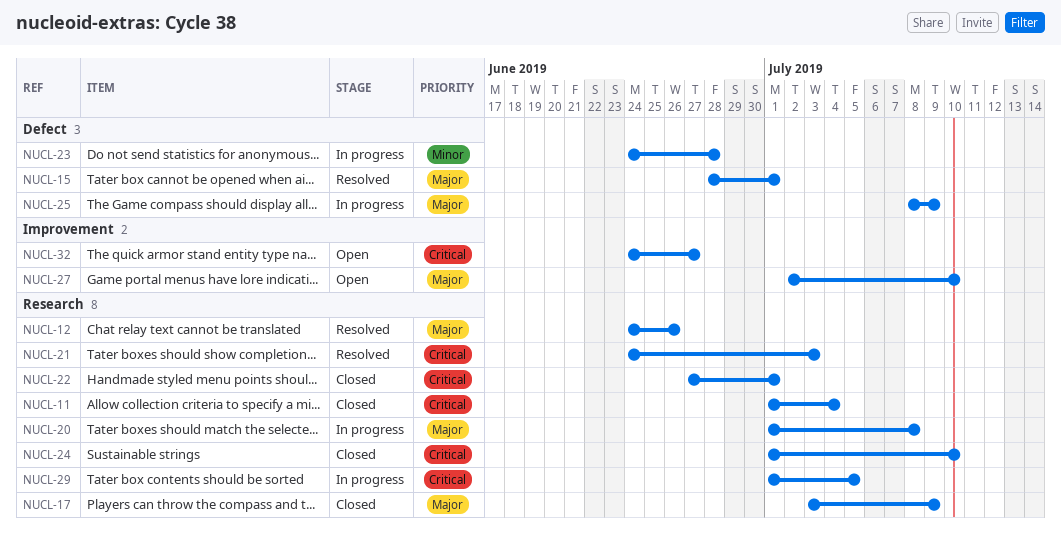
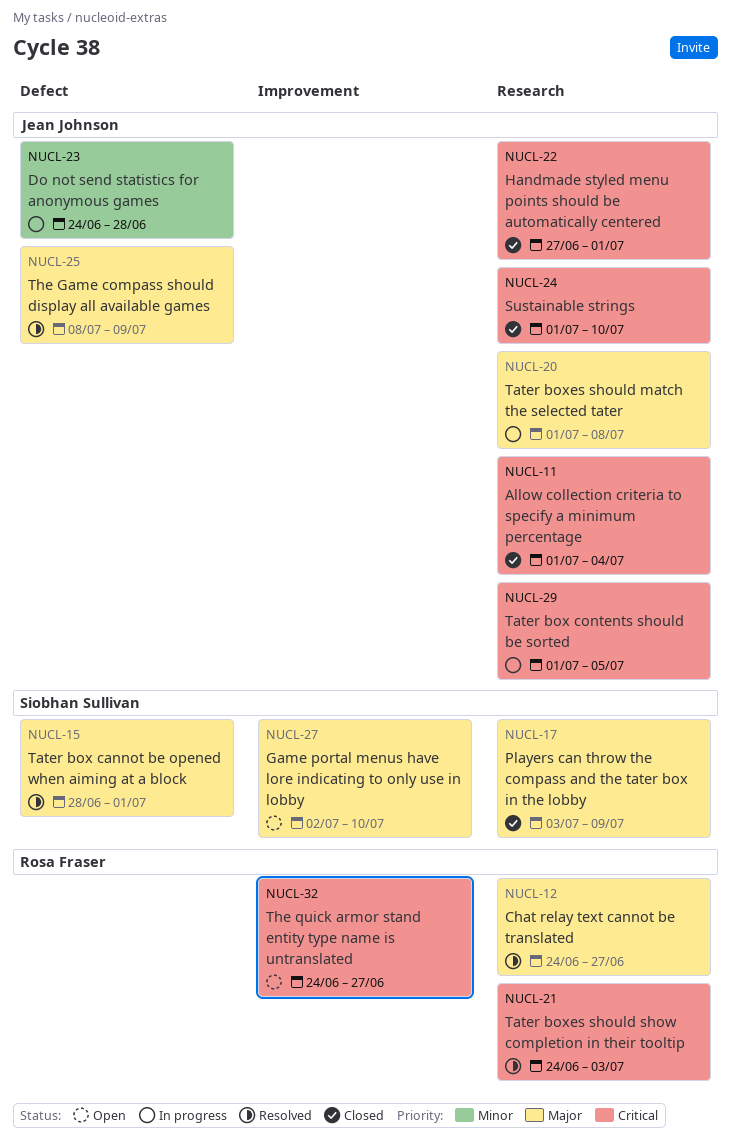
NUCL-12, due: Jun 26 -> Jun 27
NUCL-25, status: In progress -> Resolved

